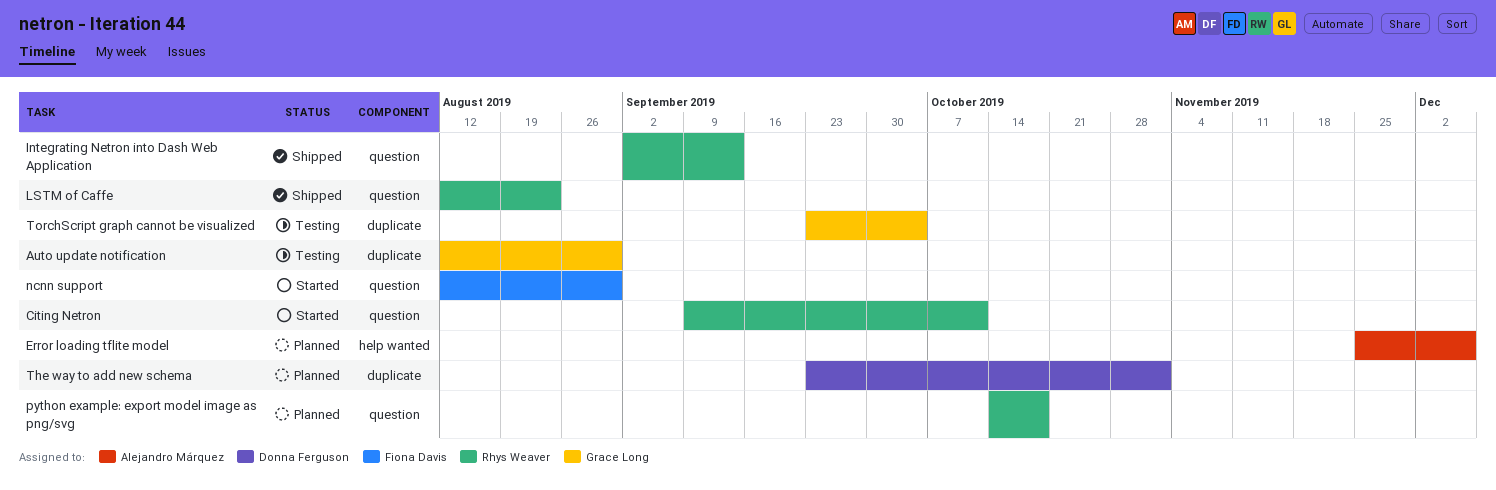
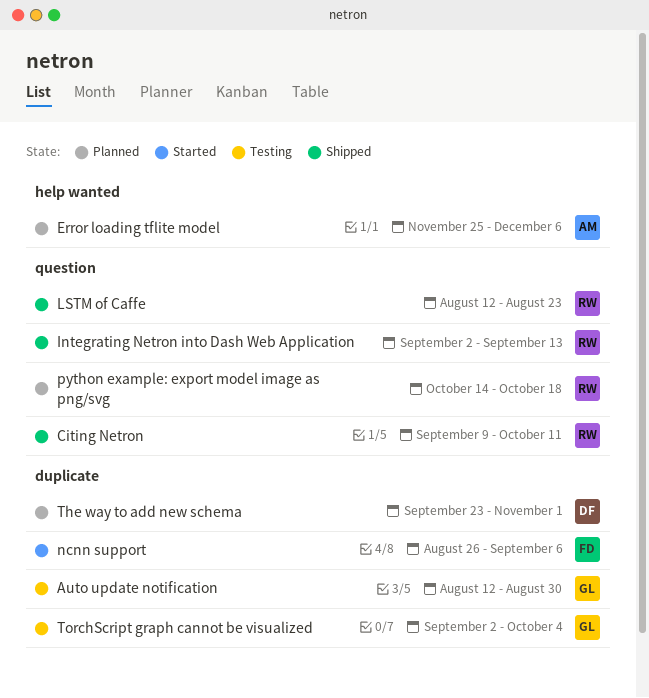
Citing Netron, status: Started -> Shipped
ncnn support, label: question -> duplicate
ncnn support, start: Aug 12 -> Aug 26
ncnn support, due: Aug 30 -> Sep 6
TorchScript graph cannot be visualized, start: Sep 23 -> Sep 2

